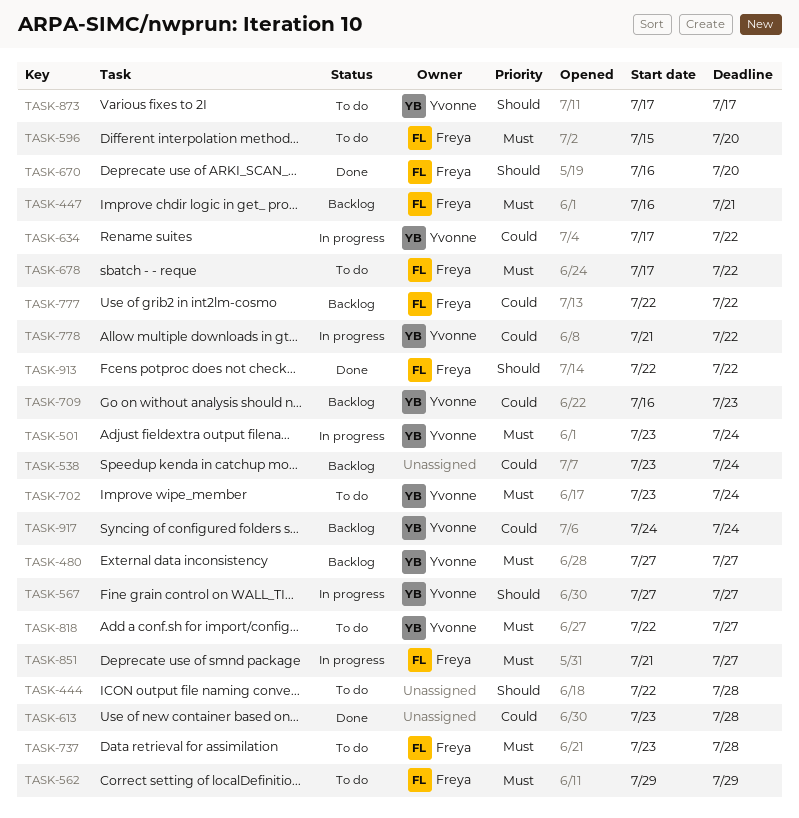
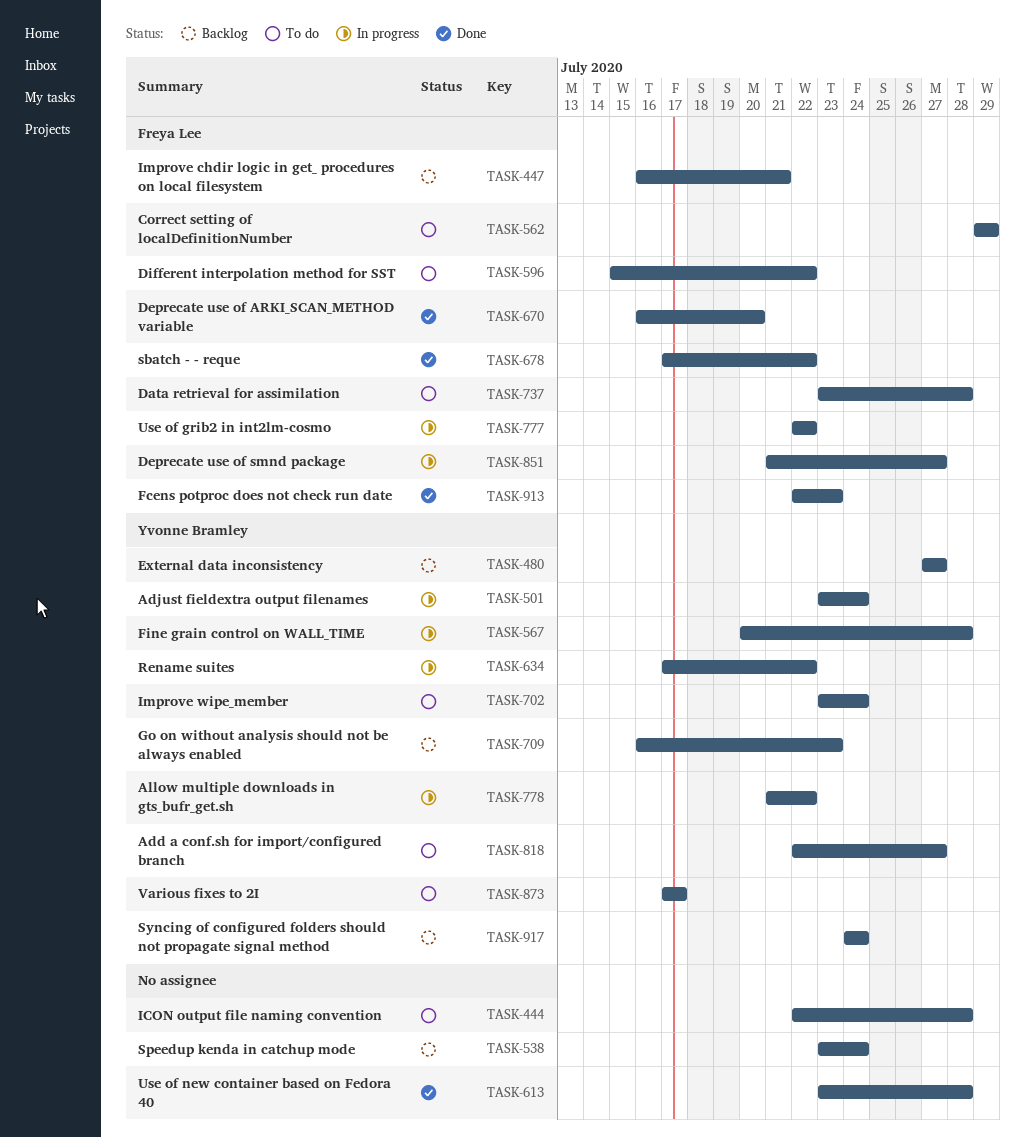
TASK-567, start: Jul 27 -> Jul 20
TASK-567, due: Jul 27 -> Jul 28
TASK-596, due: Jul 20 -> Jul 22
TASK-678, status: To do -> Done
TASK-777, status: Backlog -> In progress
TASK-913, due: Jul 22 -> Jul 23

